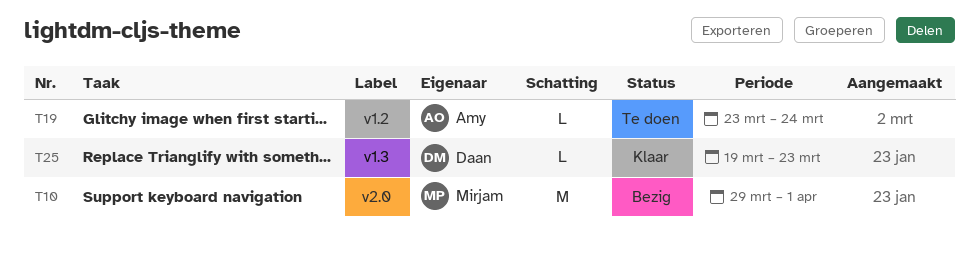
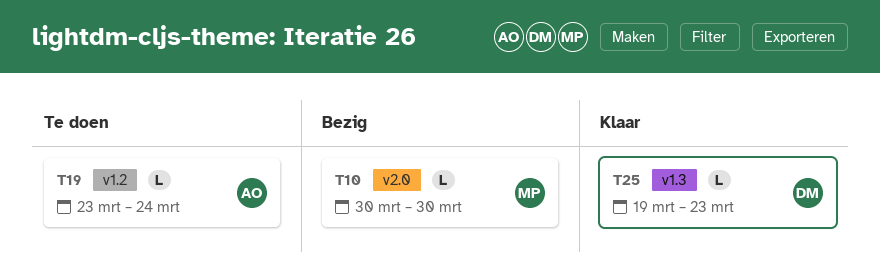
T10, estimate: M -> L
T10, start: Mar 29 -> Mar 30
T10, due: Apr 1 -> Mar 30

